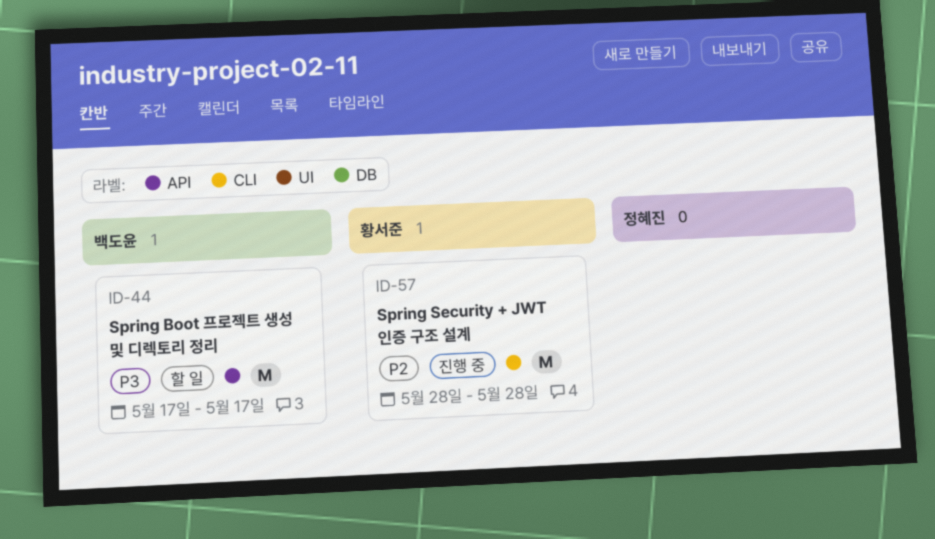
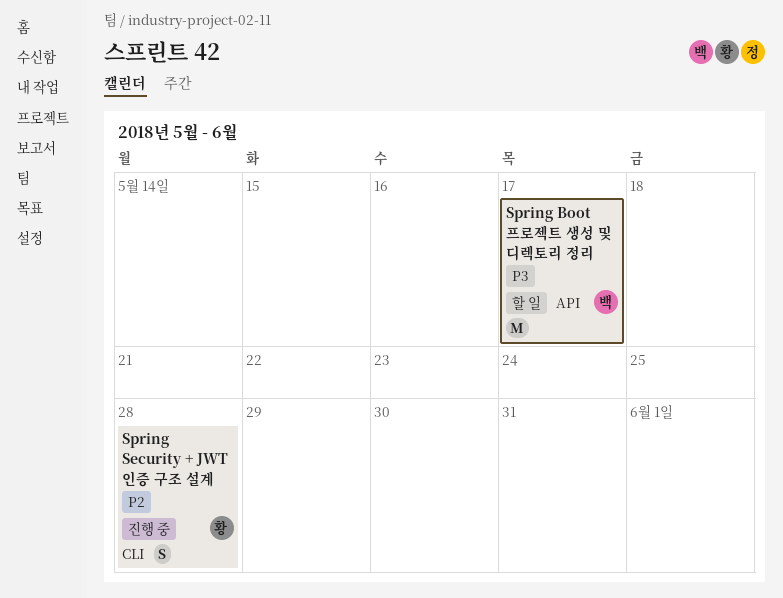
Spring Security + JWT 인증 구조 설계, estimate: M -> S

